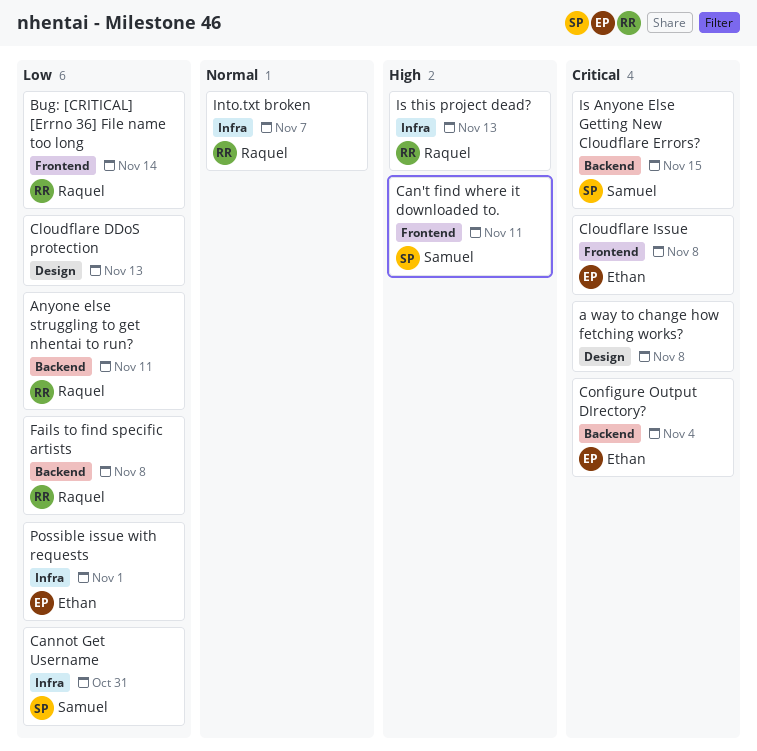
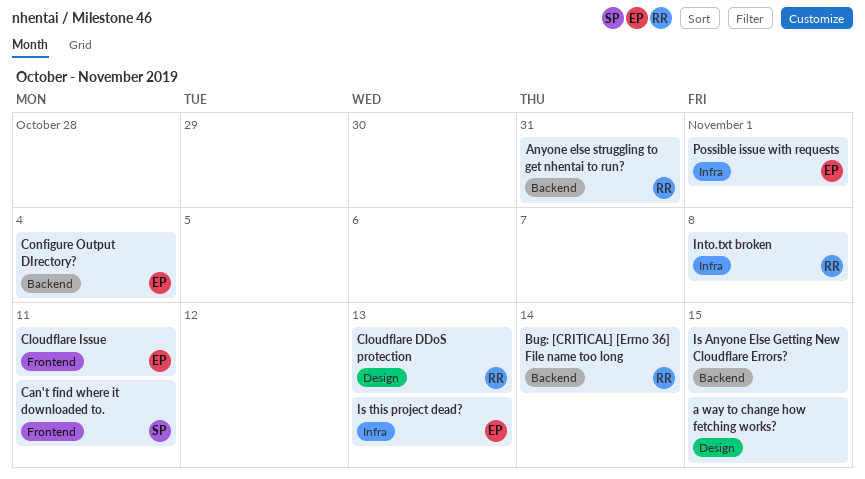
a way to change how fetching works?, due: Nov 8 -> Nov 15
Anyone else struggling to get nhentai to run?, due: Nov 11 -> Oct 31
Bug: [CRITICAL] [Errno 36] File name too long, label: Frontend -> Backend
Cannot Get Username: present -> none
Cloudflare DDoS protection, owner: none -> Raquel
Cloudflare Issue, due: Nov 8 -> Nov 11
Fails to find specific artists: present -> none
Into.txt broken, due: Nov 7 -> Nov 8
Is Anyone Else Getting New Cloudflare Errors?, owner: Samuel -> none
Is this project dead?, owner: Raquel -> Ethan

